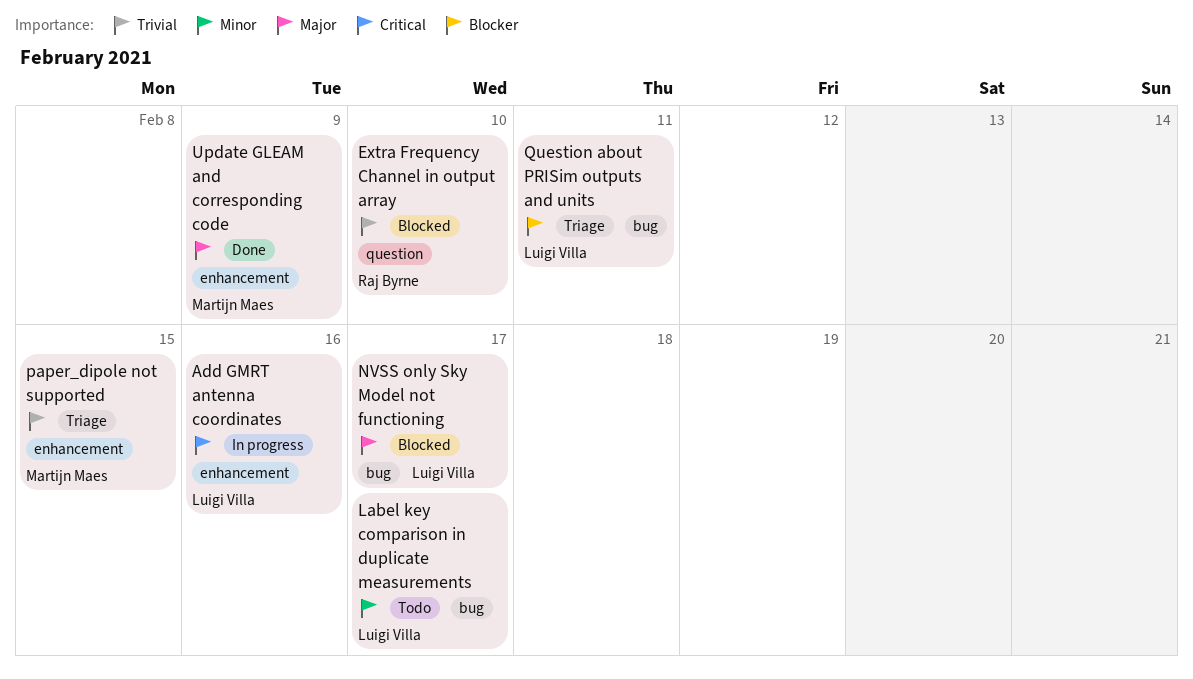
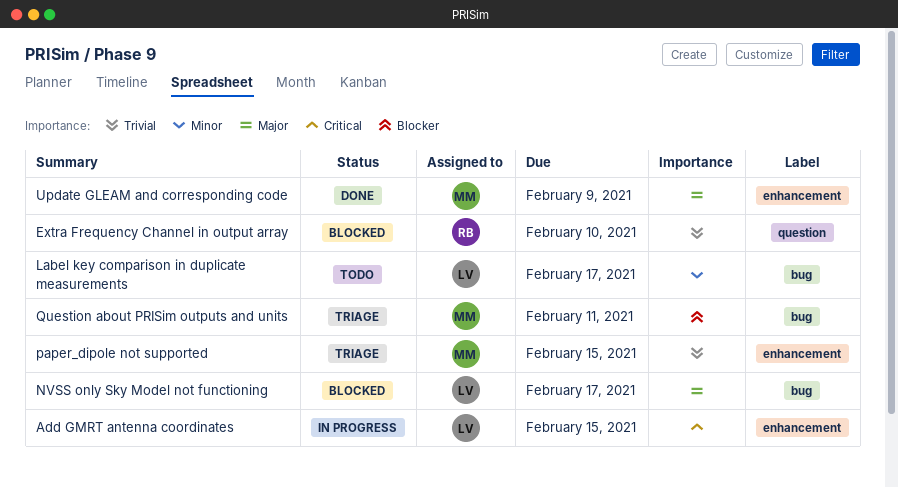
Add GMRT antenna coordinates, due: Feb 16 -> Feb 15
Question about PRISim outputs and units, owner: Luigi Villa -> Martijn Maes

